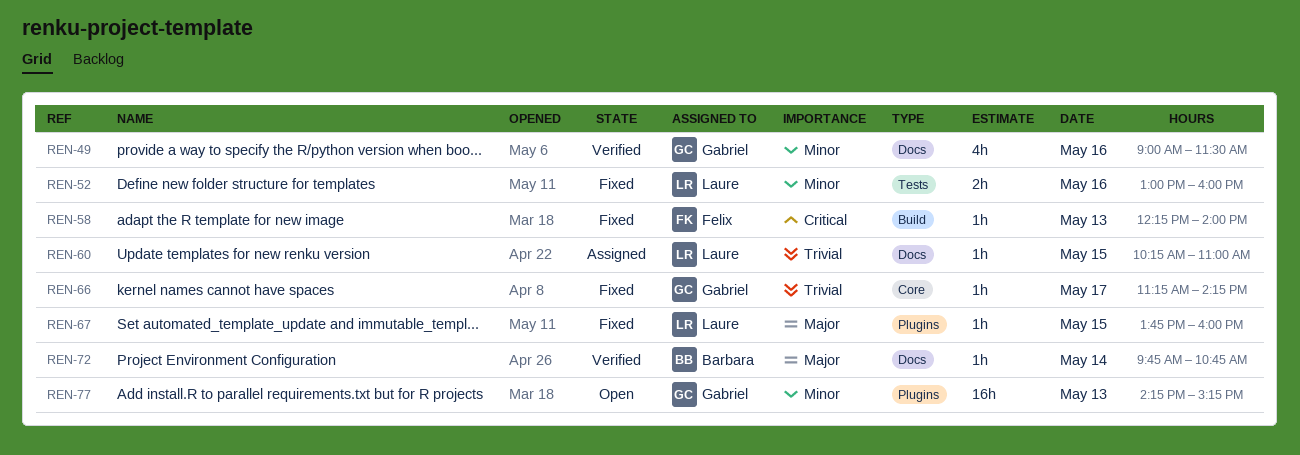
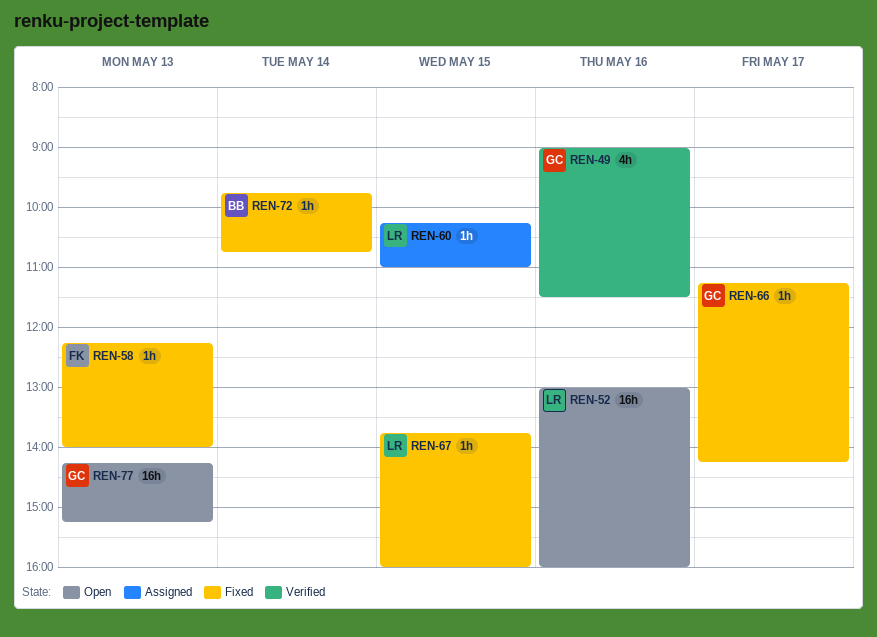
REN-52, status: Fixed -> Open
REN-52, estimate: 2h -> 16h
REN-72, status: Verified -> Fixed

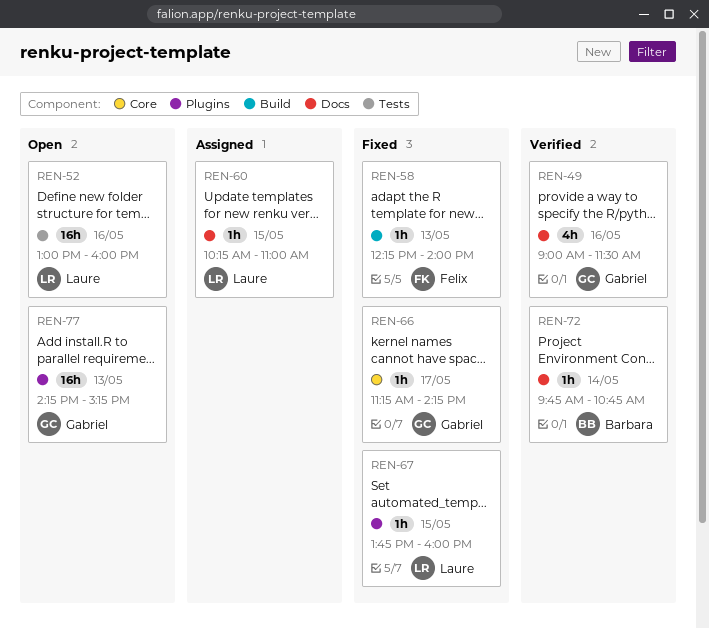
REN-72, status: Fixed -> Verified

